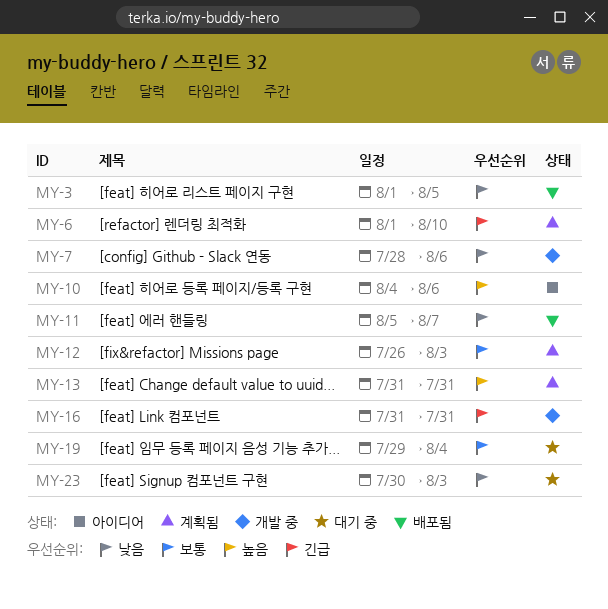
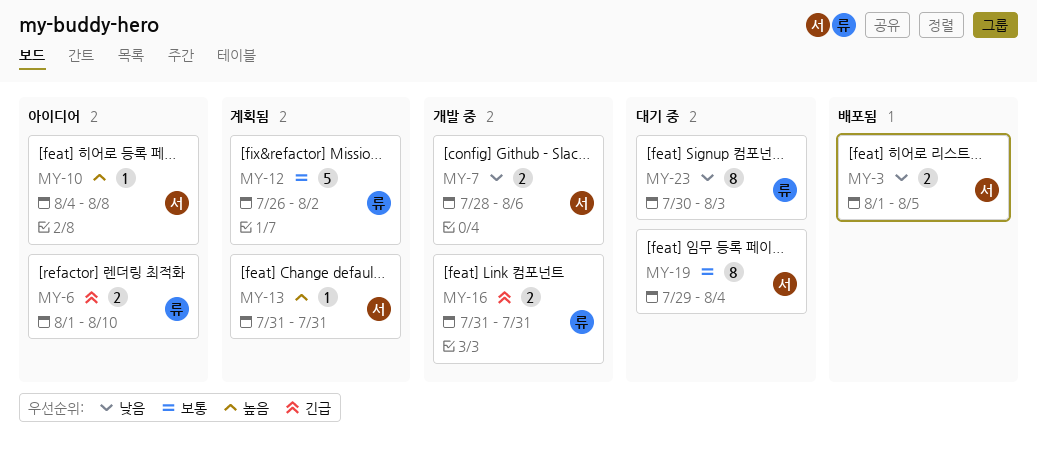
MY-6, status: 계획됨 -> 아이디어
MY-10, due: Aug 6 -> Aug 8
MY-11: present -> none
MY-12, due: Aug 3 -> Aug 2

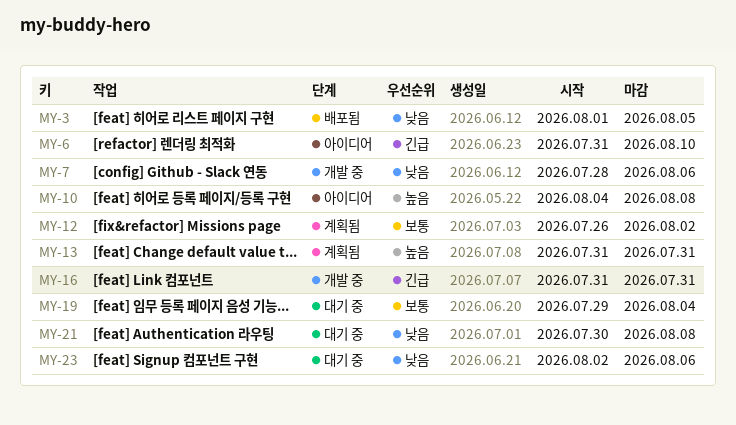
MY-6, start: Aug 1 -> Jul 31
MY-21: none -> present
MY-23, start: Jul 30 -> Aug 2
MY-23, due: Aug 3 -> Aug 6

